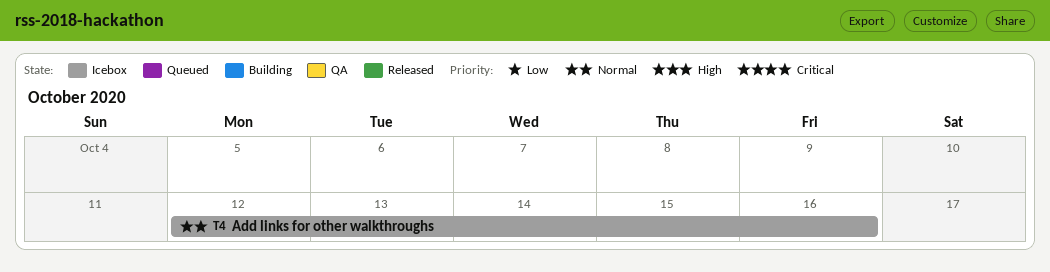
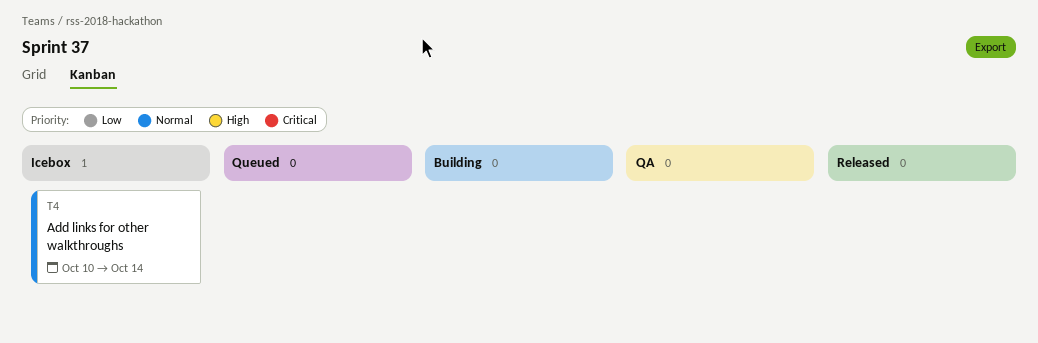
T4, start: Oct 12 -> Oct 10
T4, due: Oct 16 -> Oct 14

